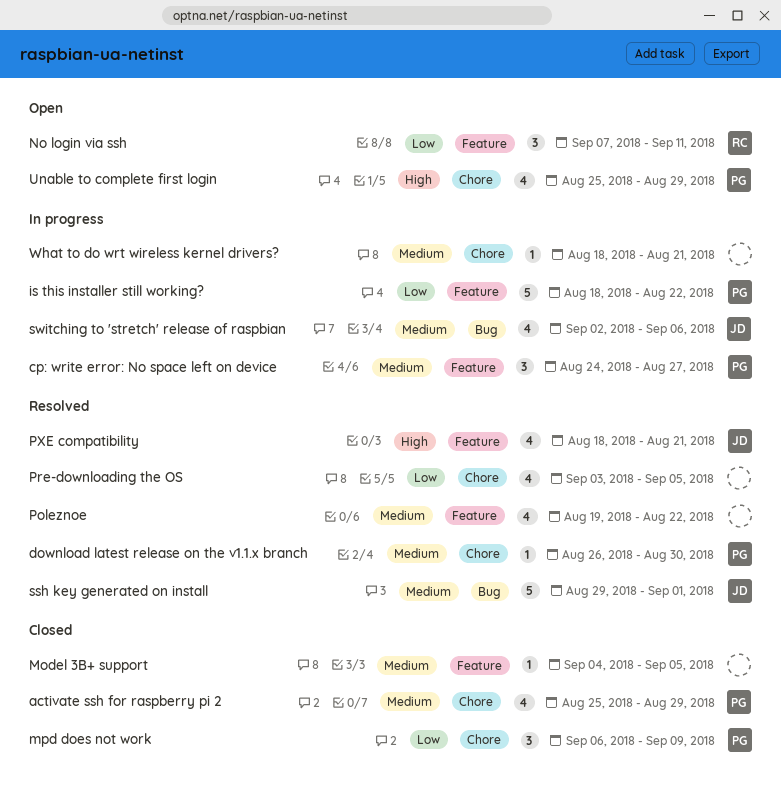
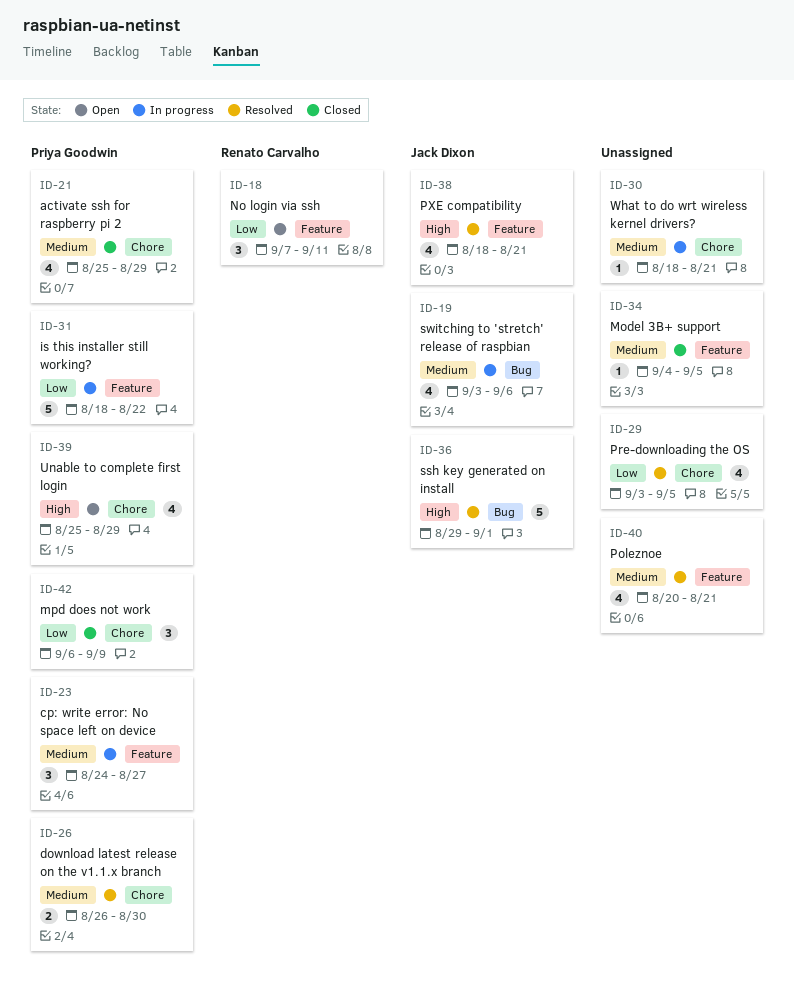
download latest release on the v1.1.x branch, estimate: 1 -> 2
Poleznoe, start: Aug 19 -> Aug 20
Poleznoe, due: Aug 22 -> Aug 21
ssh key generated on install, priority: Medium -> High
switching to 'stretch' release of raspbian, start: Sep 2 -> Sep 3

